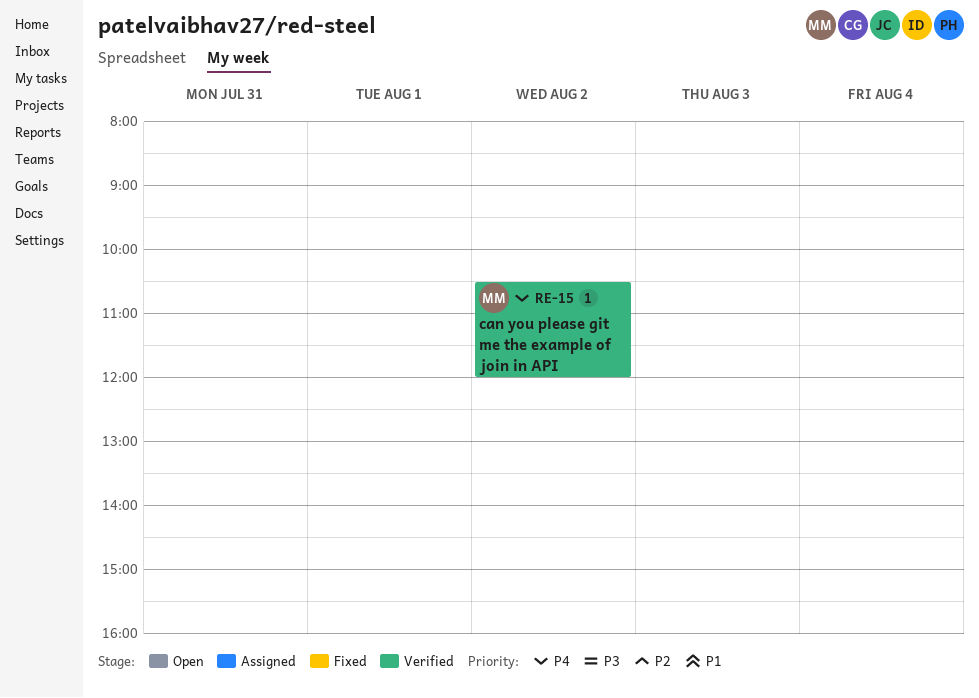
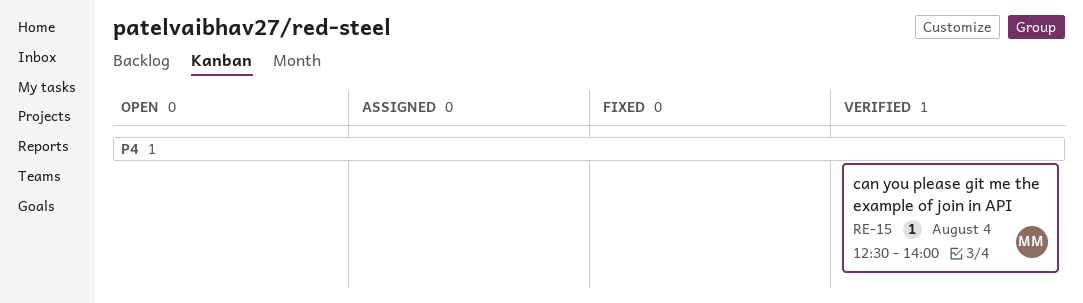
RE-15, day: Aug 2 -> Aug 4
RE-15, begins: 10:30 -> 12:30
RE-15, ends: 12:00 -> 14:00

